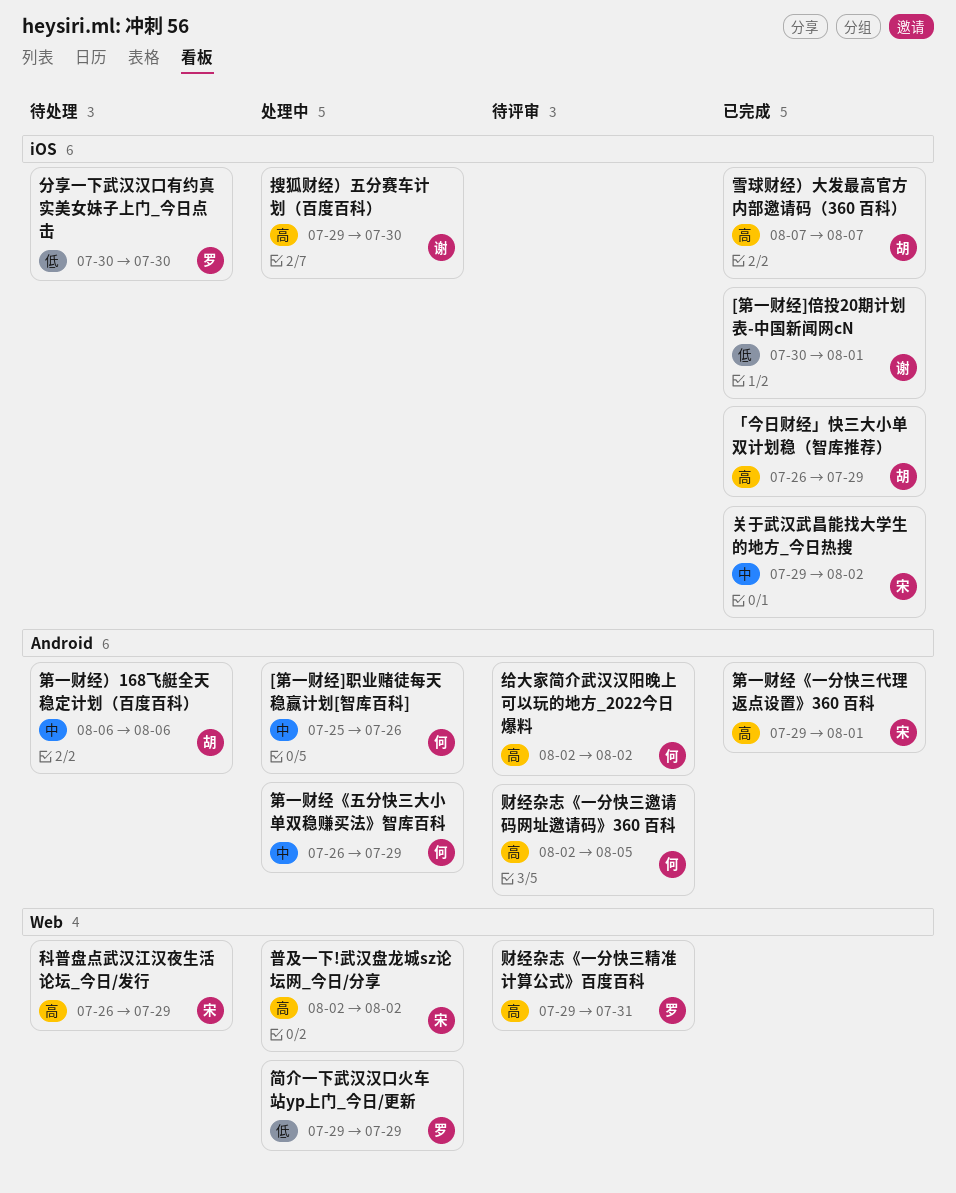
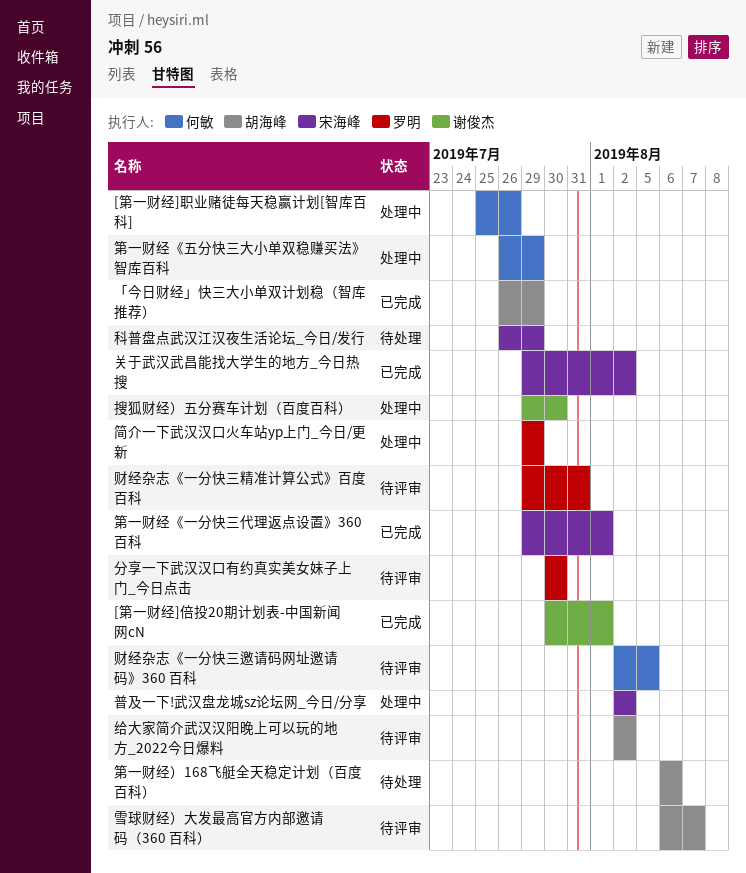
分享一下武汉汉口有约真实美女妹子上门_今日点击, status: 待处理 -> 待评审
给大家简介武汉汉阳晚上可以玩的地方_2022今日爆料, owner: 何敏 -> 胡海峰
雪球财经）大发最高官方内部邀请码（360 百科）, status: 已完成 -> 待评审
雪球财经）大发最高官方内部邀请码（360 百科）, start: Aug 7 -> Aug 6

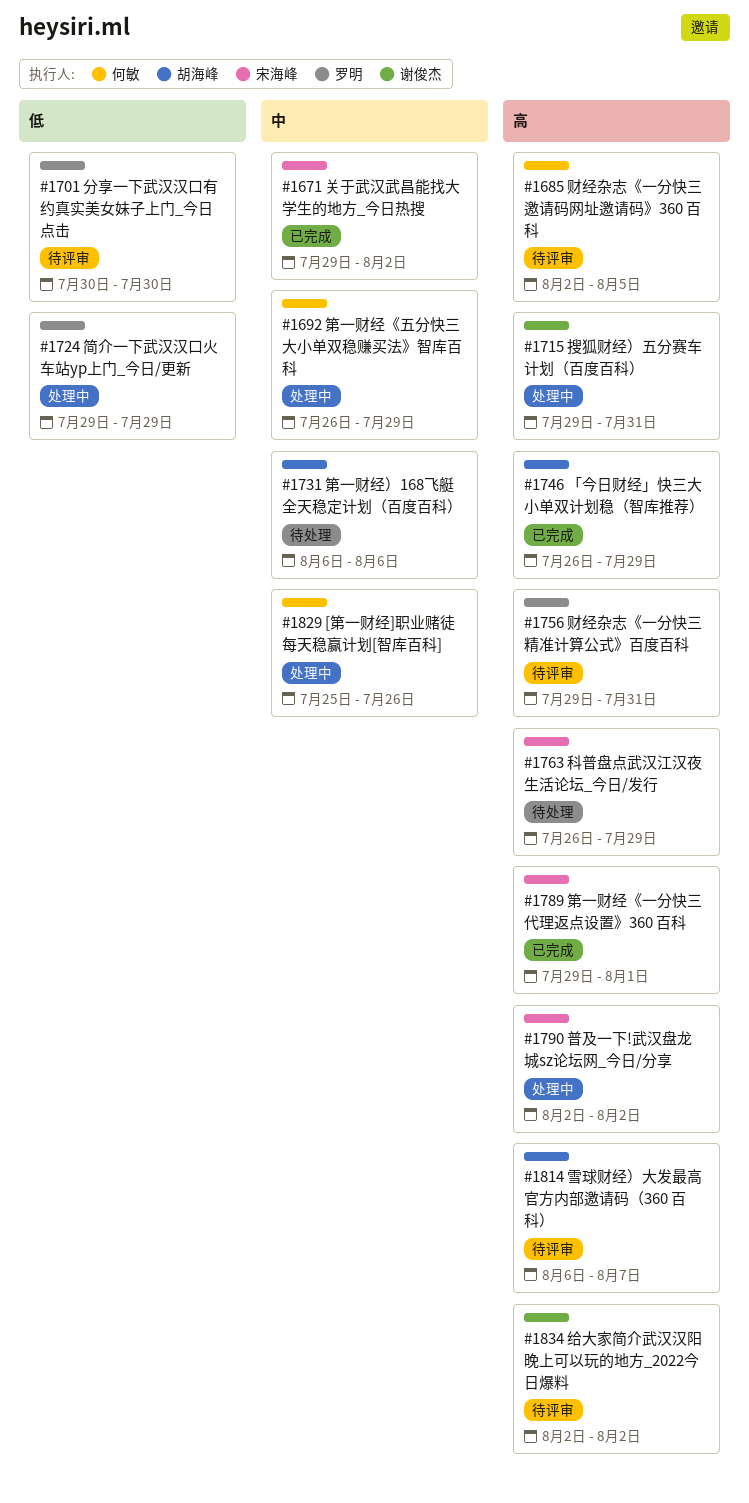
[第一财经]倍投20期计划表-中国新闻网cN: present -> none
搜狐财经）五分赛车计划（百度百科）, due: Jul 30 -> Jul 31
给大家简介武汉汉阳晚上可以玩的地方_2022今日爆料, owner: 胡海峰 -> 谢俊杰

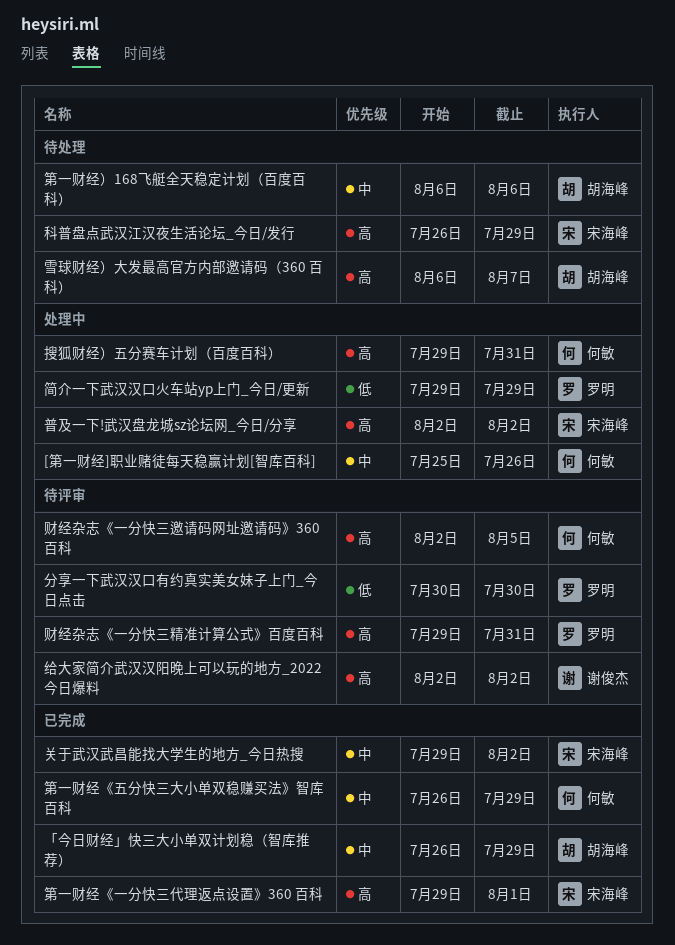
「今日财经」快三大小单双计划稳（智库推荐）, priority: 高 -> 中
搜狐财经）五分赛车计划（百度百科）, owner: 谢俊杰 -> 何敏
第一财经《五分快三大小单双稳赚买法》智库百科, status: 处理中 -> 已完成
雪球财经）大发最高官方内部邀请码（360 百科）, status: 待评审 -> 待处理

